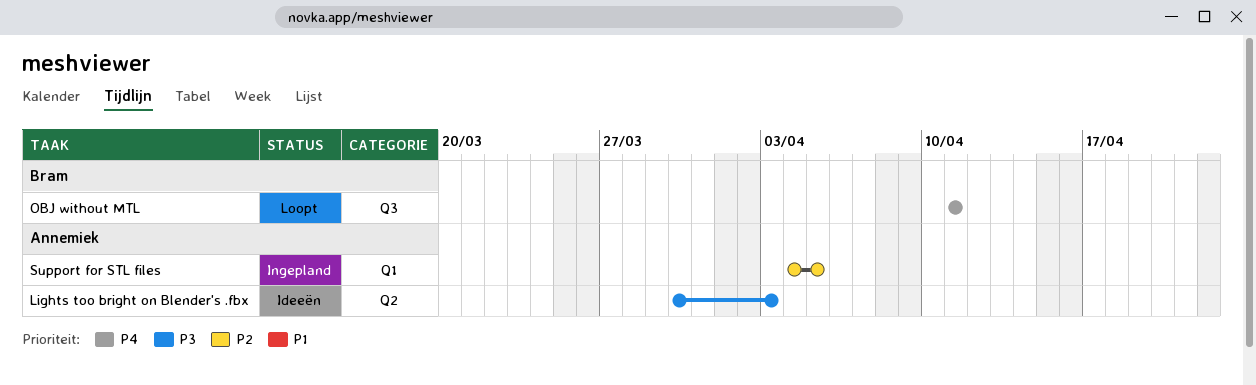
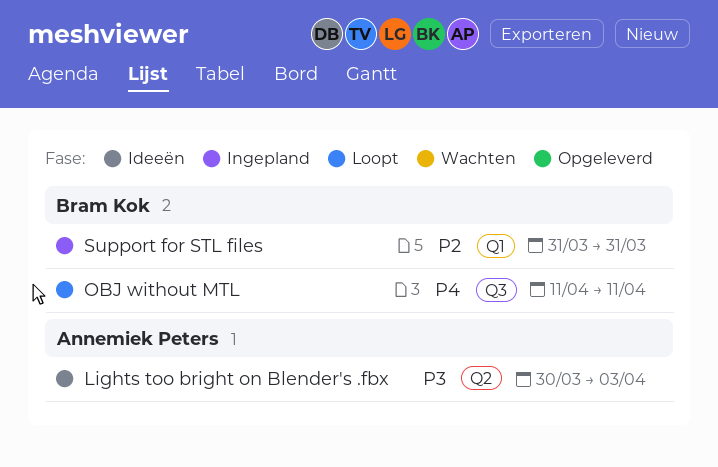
Support for STL files, owner: Annemiek Peters -> Bram Kok
Support for STL files, start: Apr 4 -> Mar 31
Support for STL files, due: Apr 5 -> Mar 31

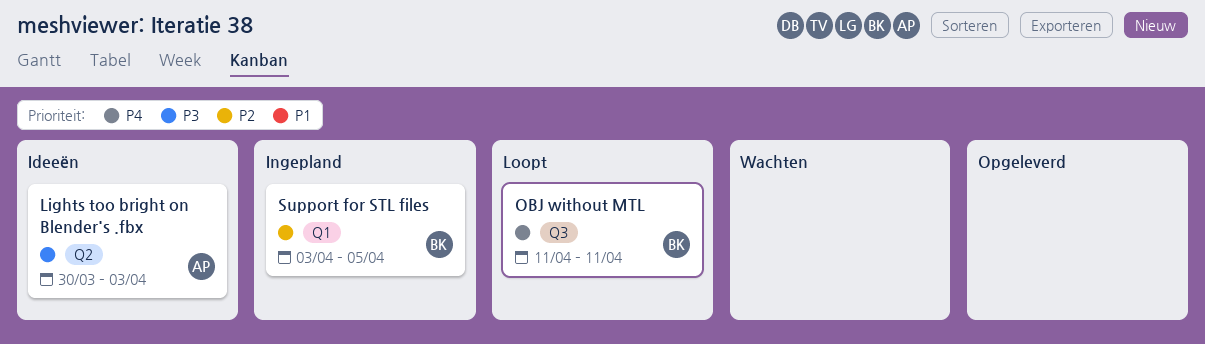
Support for STL files, start: Mar 31 -> Apr 3
Support for STL files, due: Mar 31 -> Apr 5

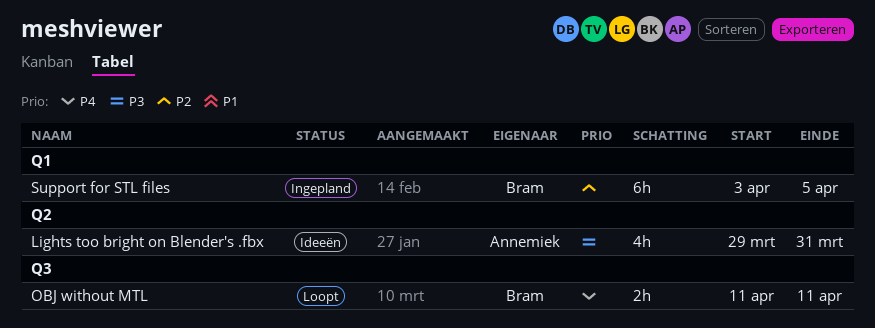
Lights too bright on Blender's .fbx, start: Mar 30 -> Mar 29
Lights too bright on Blender's .fbx, due: Apr 3 -> Mar 31

